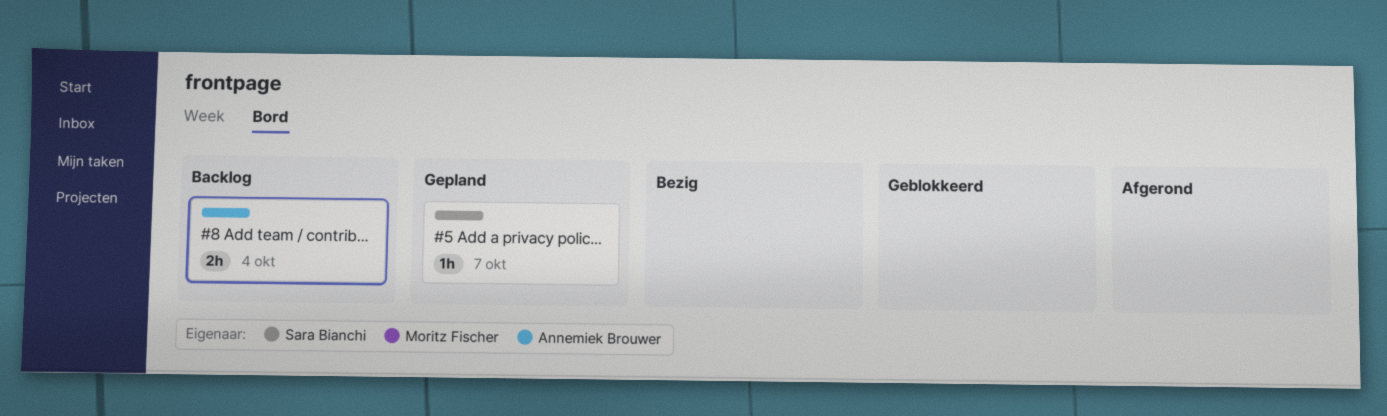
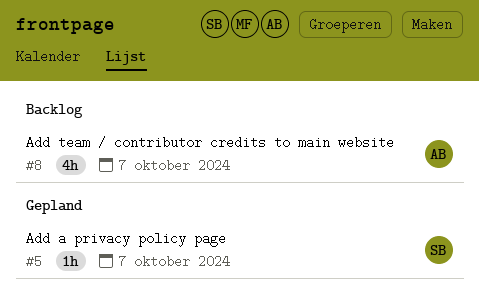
#8, estimate: 2h -> 4h
#8, due: Oct 4 -> Oct 7

